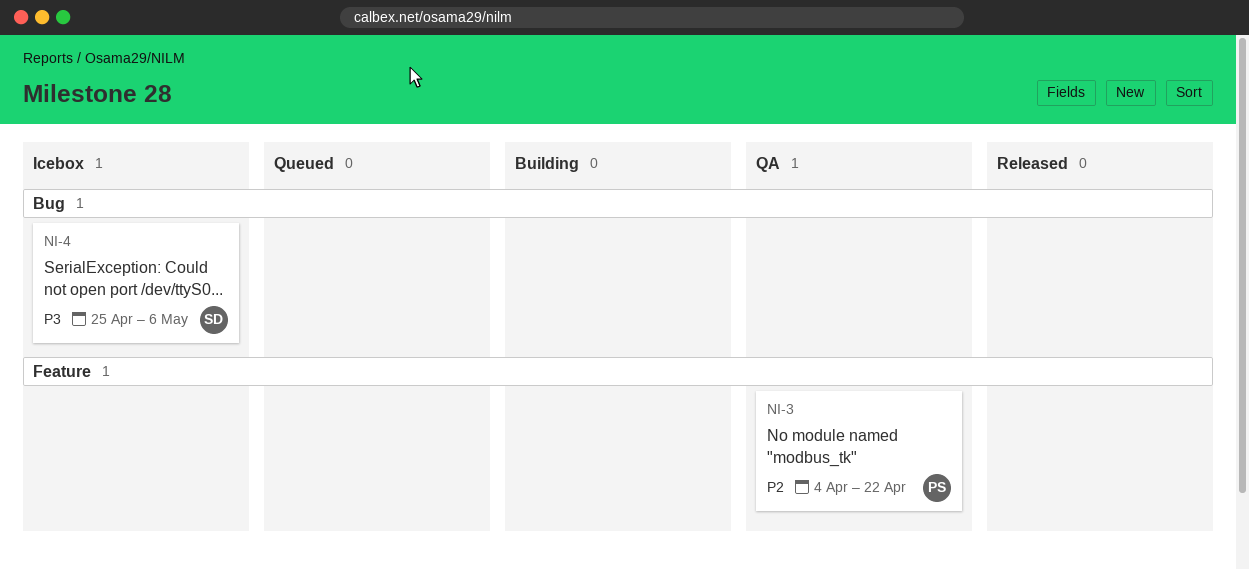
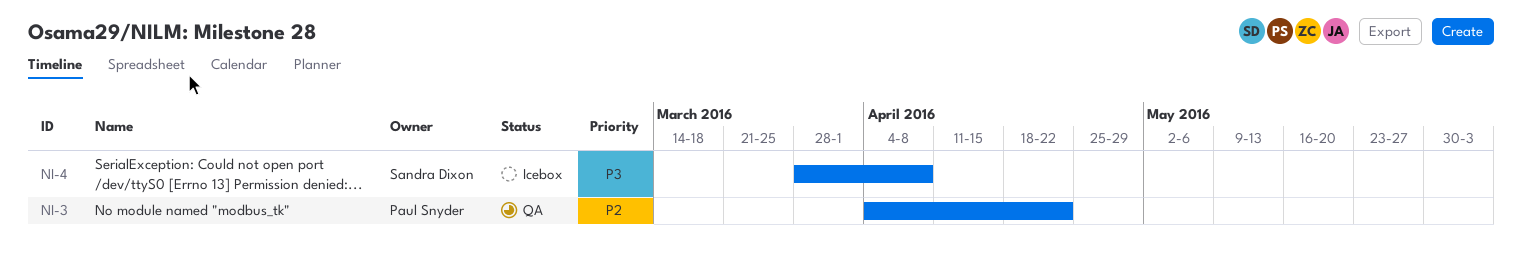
NI-4, start: Apr 25 -> Mar 28
NI-4, due: May 6 -> Apr 8

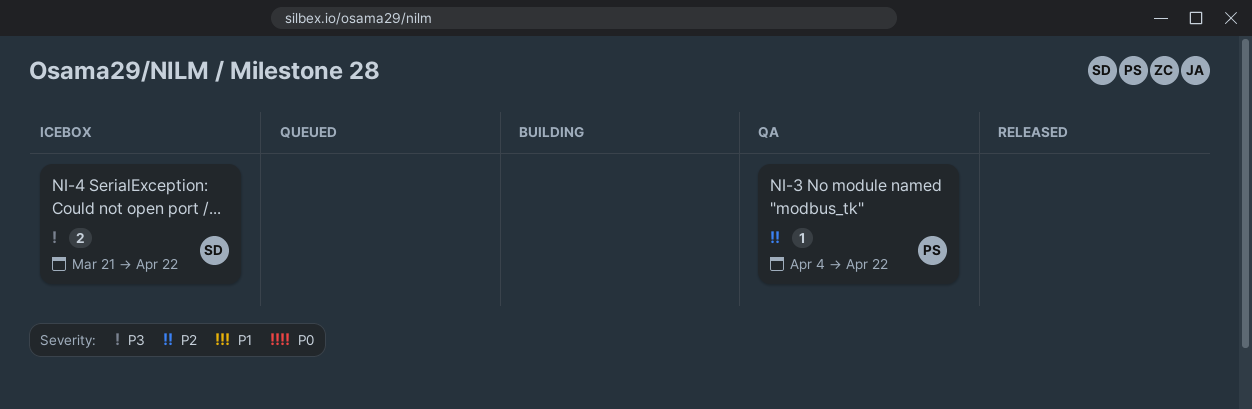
NI-4, start: Mar 28 -> Mar 21
NI-4, due: Apr 8 -> Apr 22

